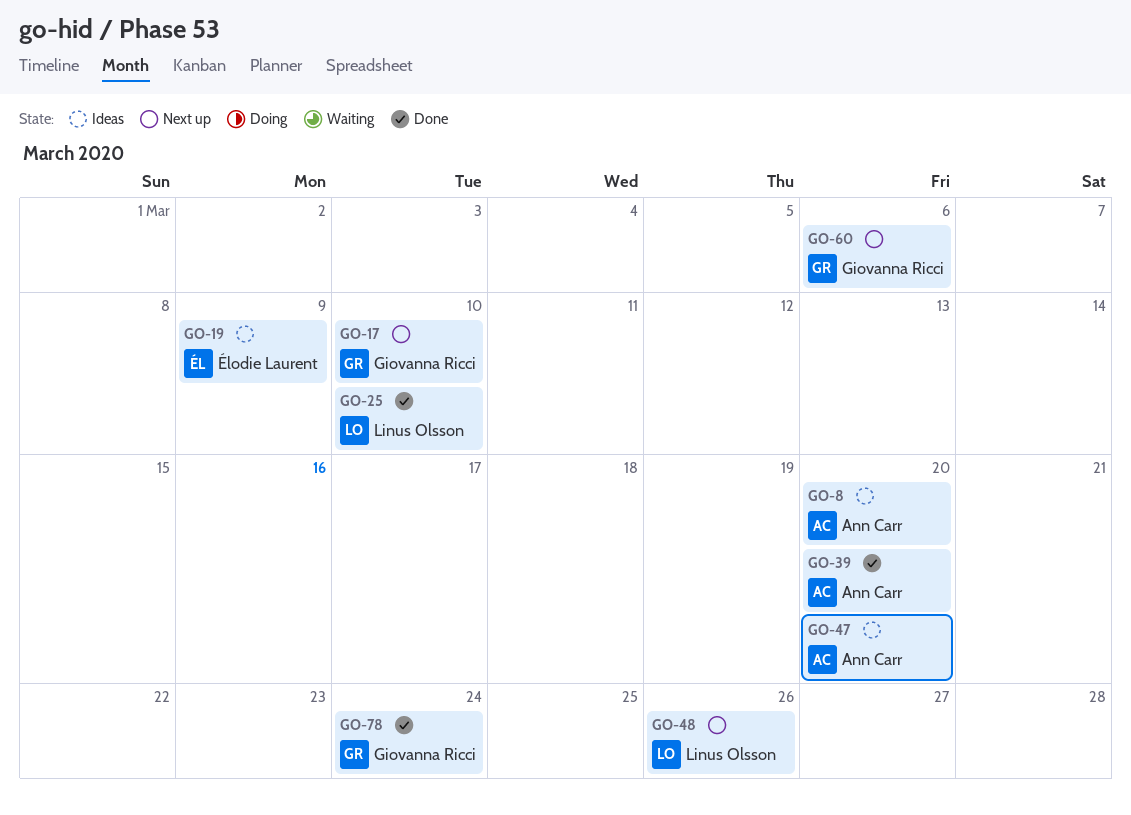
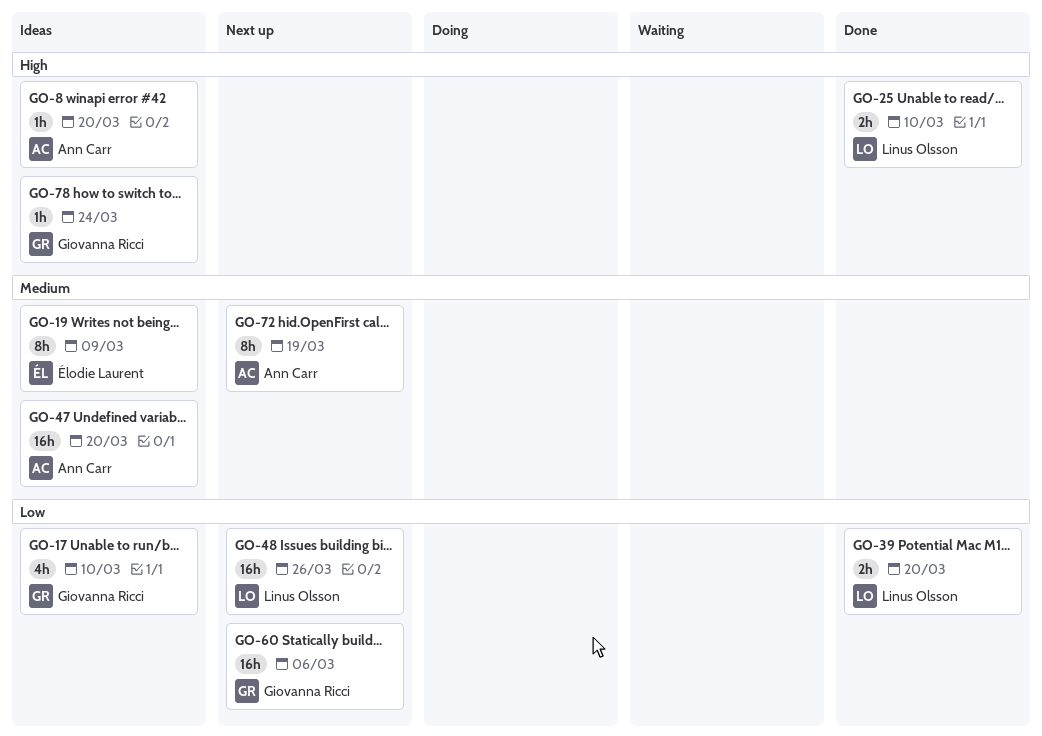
GO-17, status: Next up -> Ideas
GO-39, owner: Ann Carr -> Linus Olsson
GO-72: none -> present
GO-78, status: Done -> Ideas

